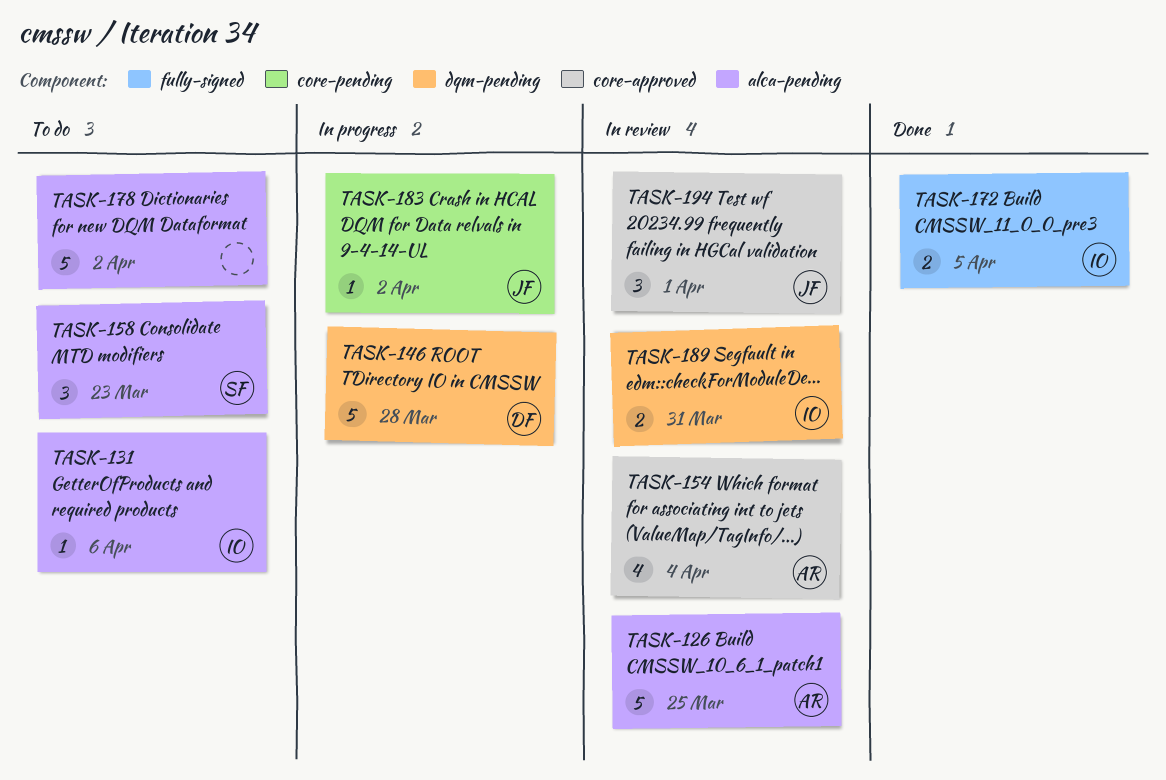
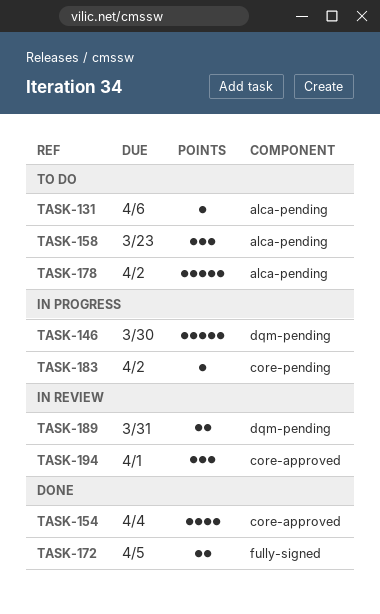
TASK-126: present -> none
TASK-146, due: Mar 28 -> Mar 30
TASK-154, status: In review -> Done

